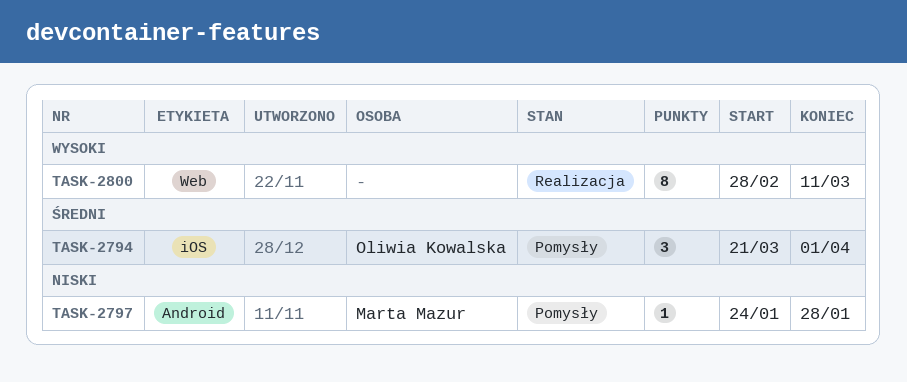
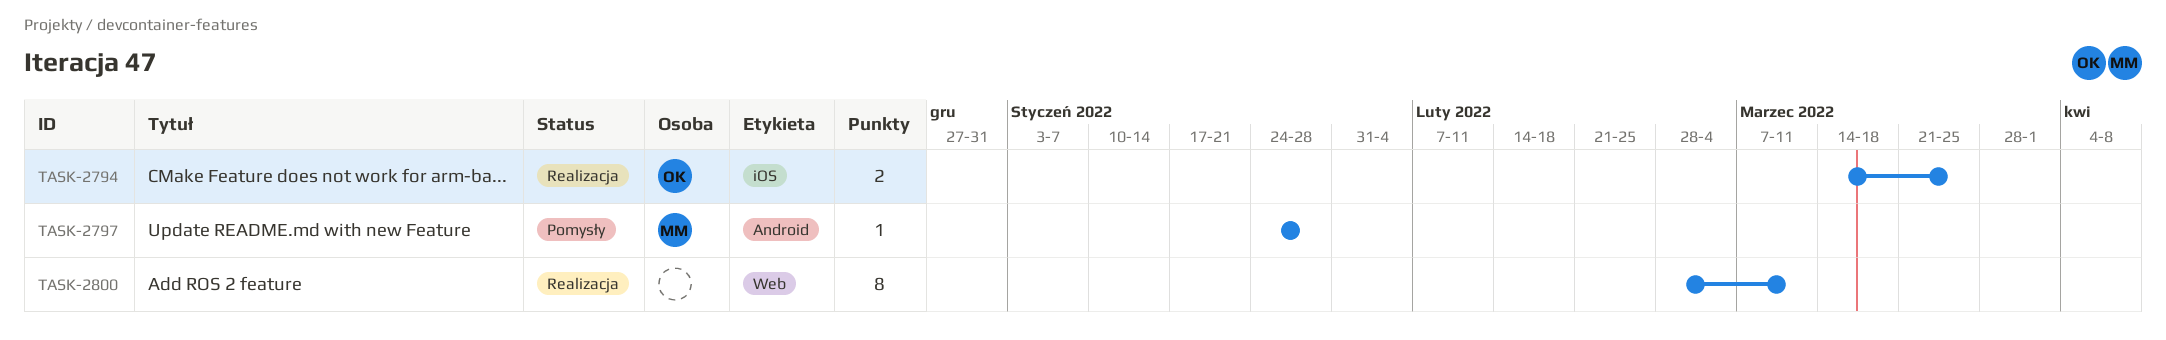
TASK-2794, status: Pomysły -> Realizacja
TASK-2794, estimate: 3 -> 2
TASK-2794, start: Mar 21 -> Mar 14
TASK-2794, due: Apr 1 -> Mar 25

